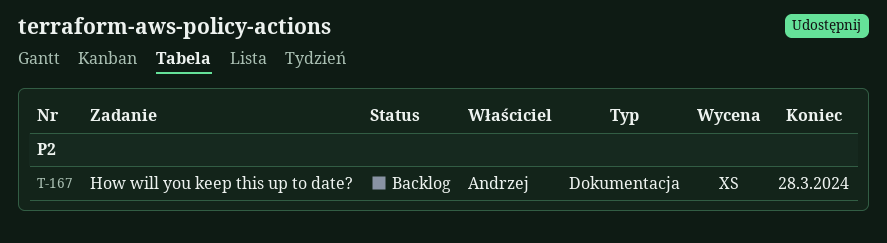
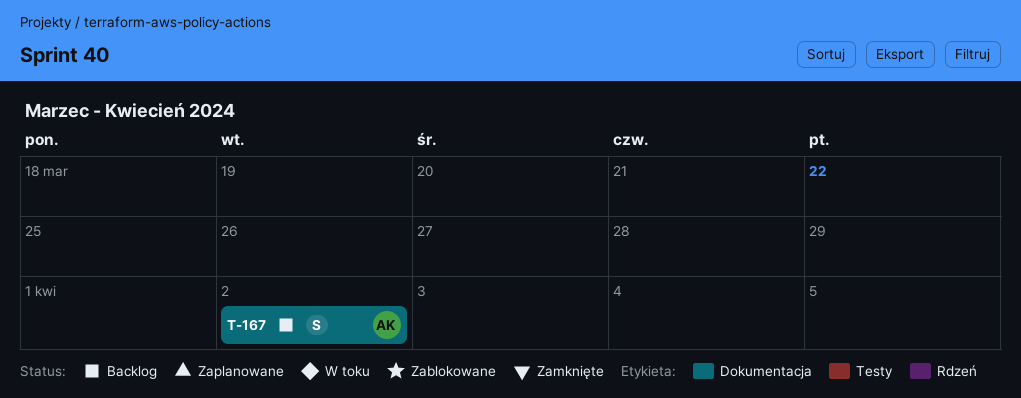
T-167, estimate: XS -> S
T-167, due: Mar 28 -> Apr 2

